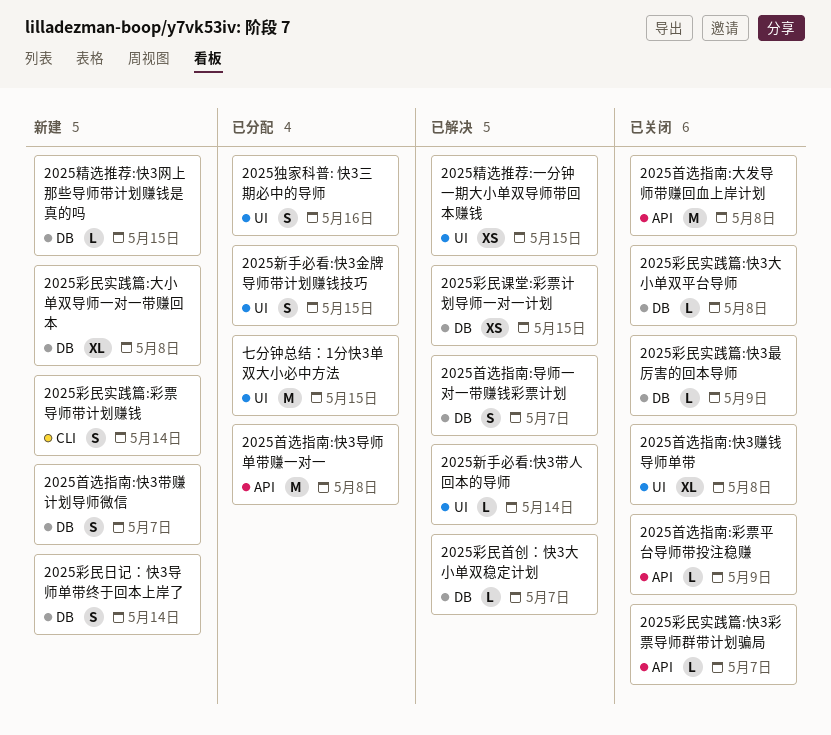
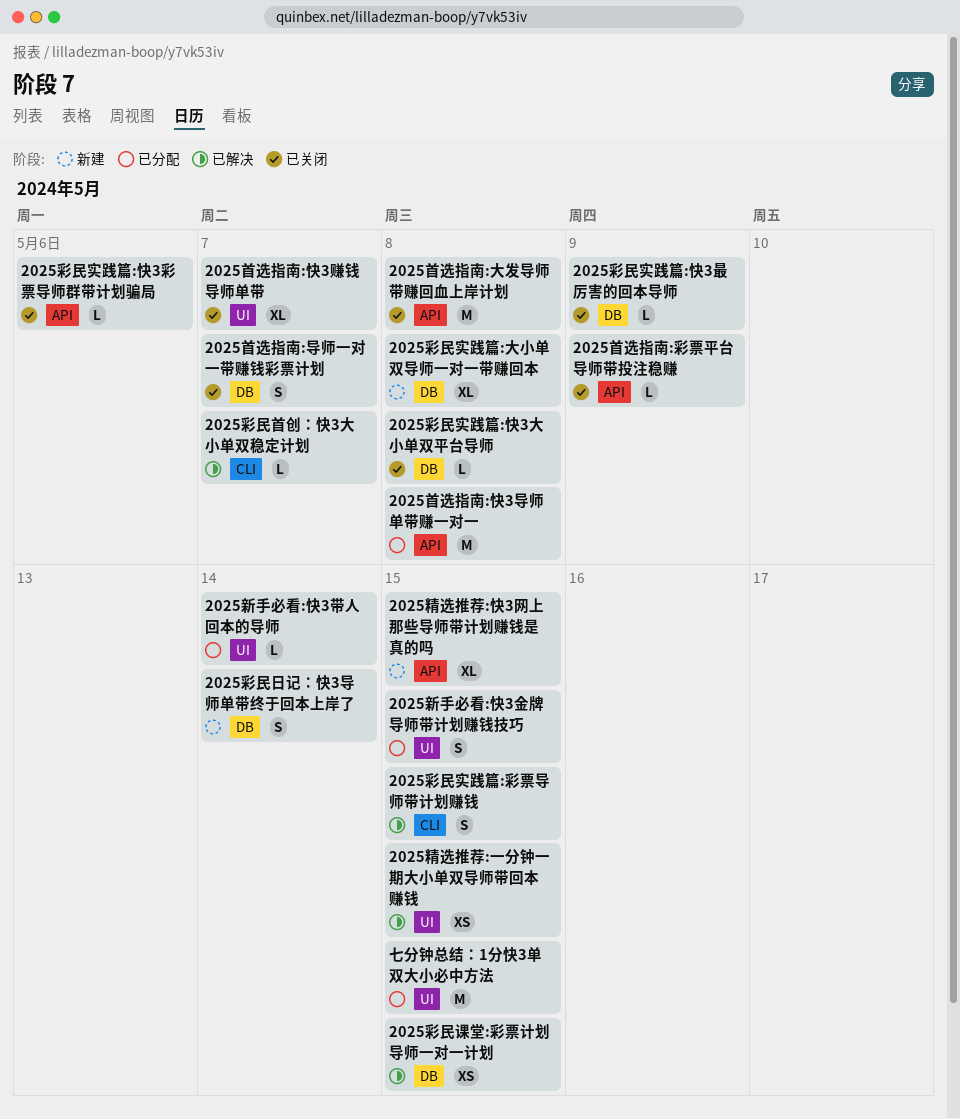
2025彩民实践篇:彩票导师带计划赚钱, status: 新建 -> 已解决
2025彩民实践篇:彩票导师带计划赚钱, due: May 14 -> May 15
2025彩民实践篇:快3彩票导师群带计划骗局, due: May 7 -> May 6
2025彩民首创：快3大小单双稳定计划, label: DB -> CLI
2025新手必看:快3带人回本的导师, status: 已解决 -> 已分配
2025独家科普: 快3三期必中的导师: present -> none
2025精选推荐:快3网上那些导师带计划赚钱是真的吗, label: DB -> API
2025精选推荐:快3网上那些导师带计划赚钱是真的吗, estimate: L -> XL
2025首选指南:导师一对一带赚钱彩票计划, status: 已解决 -> 已关闭
2025首选指南:快3带赚计划导师微信: present -> none
2025首选指南:快3赚钱导师单带, due: May 8 -> May 7

